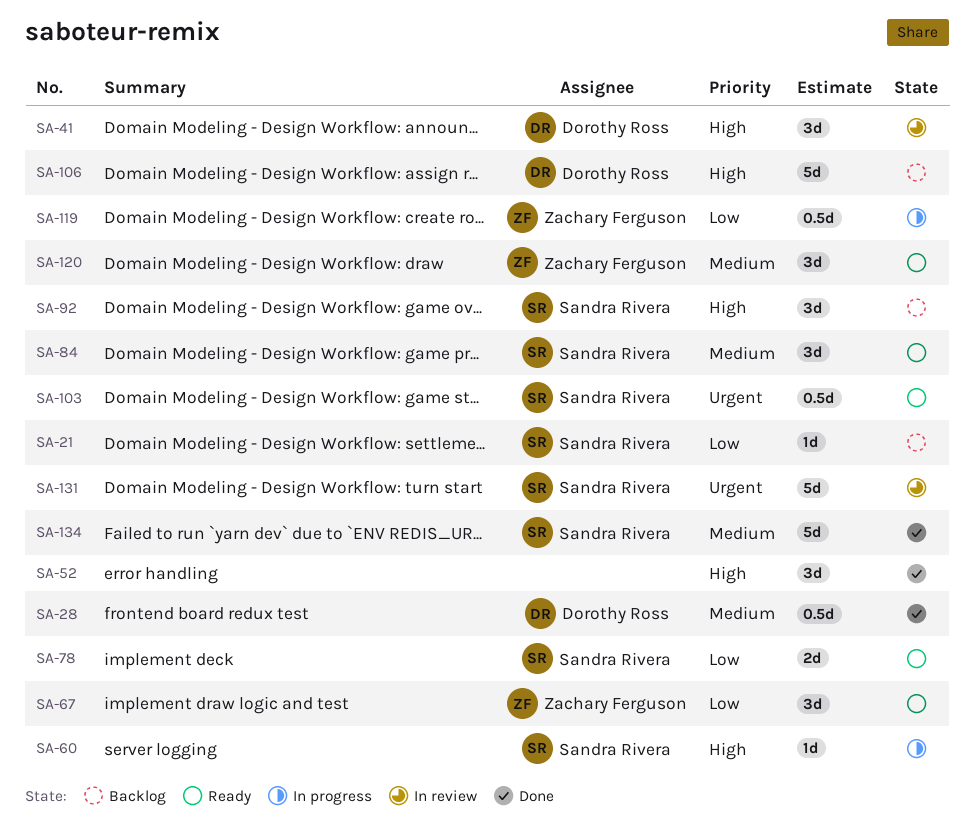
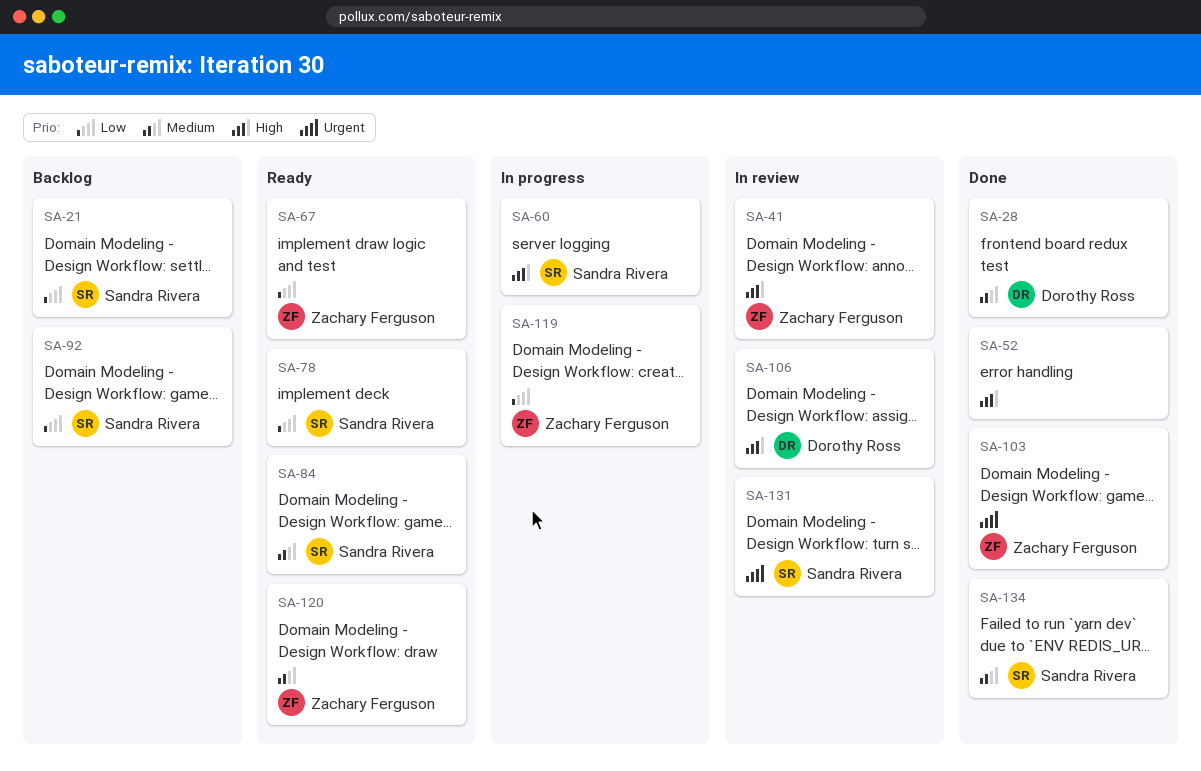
SA-41, owner: Dorothy Ross -> Zachary Ferguson
SA-92, priority: High -> Low
SA-103, status: Ready -> Done
SA-103, owner: Sandra Rivera -> Zachary Ferguson
SA-106, status: Backlog -> In review

